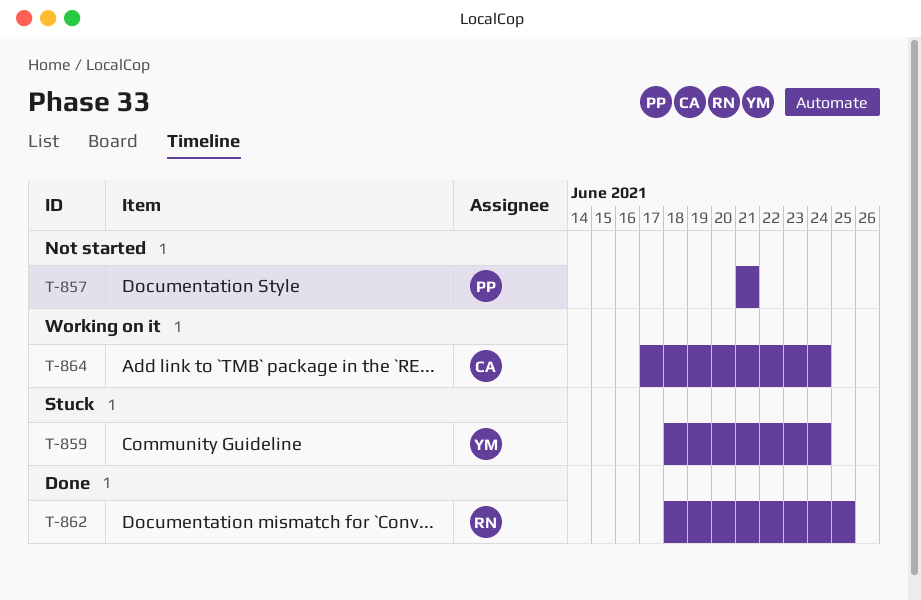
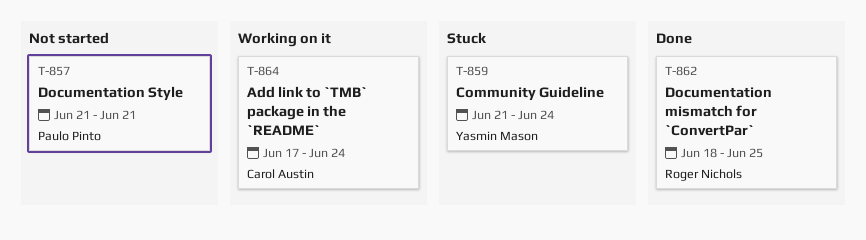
T-859, start: Jun 18 -> Jun 21

